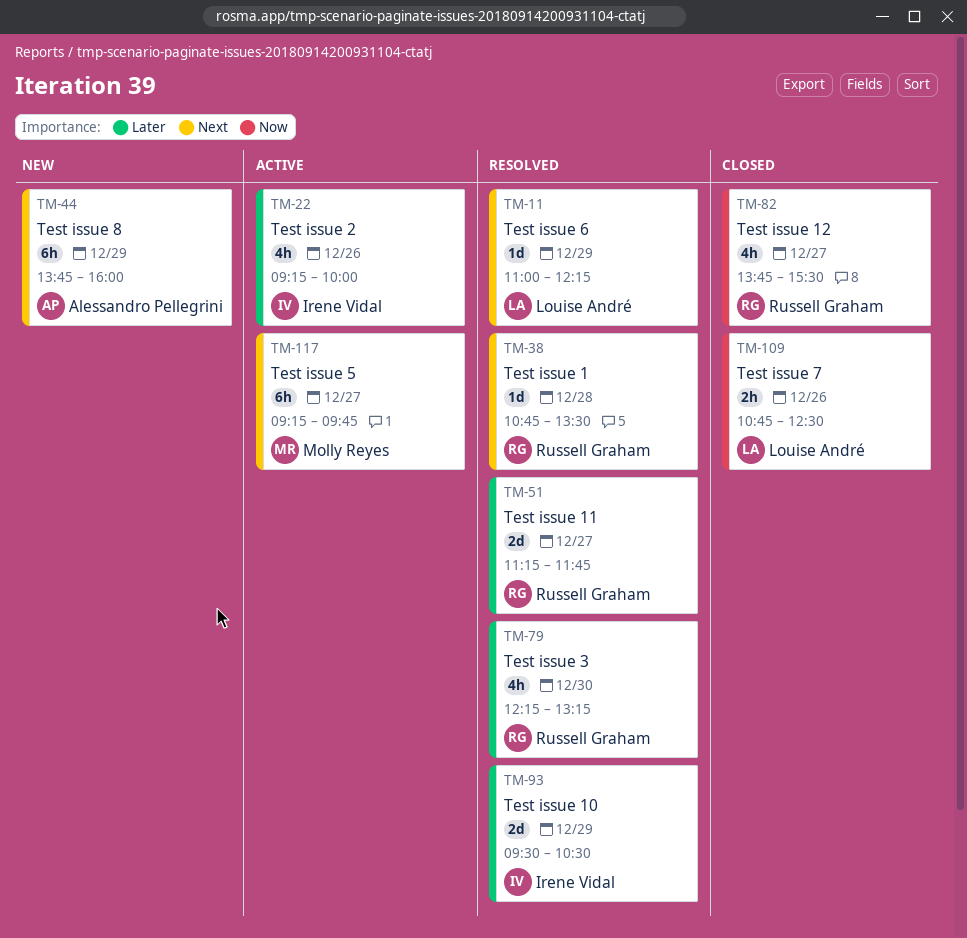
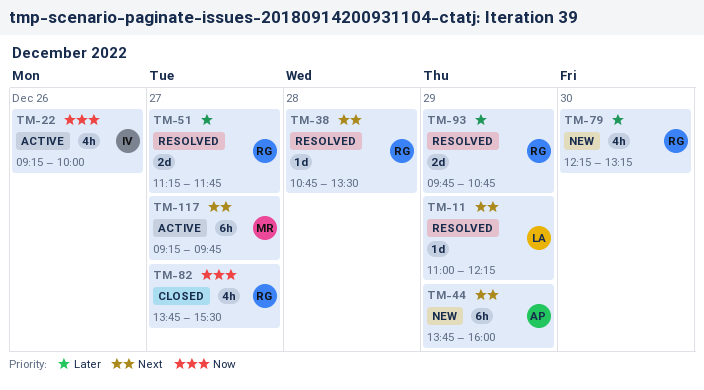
TM-22, priority: Later -> Now
TM-79, status: Resolved -> New
TM-93, owner: Irene Vidal -> Russell Graham
TM-93, begins: 09:30 -> 09:45
TM-93, ends: 10:30 -> 10:45
TM-109: present -> none

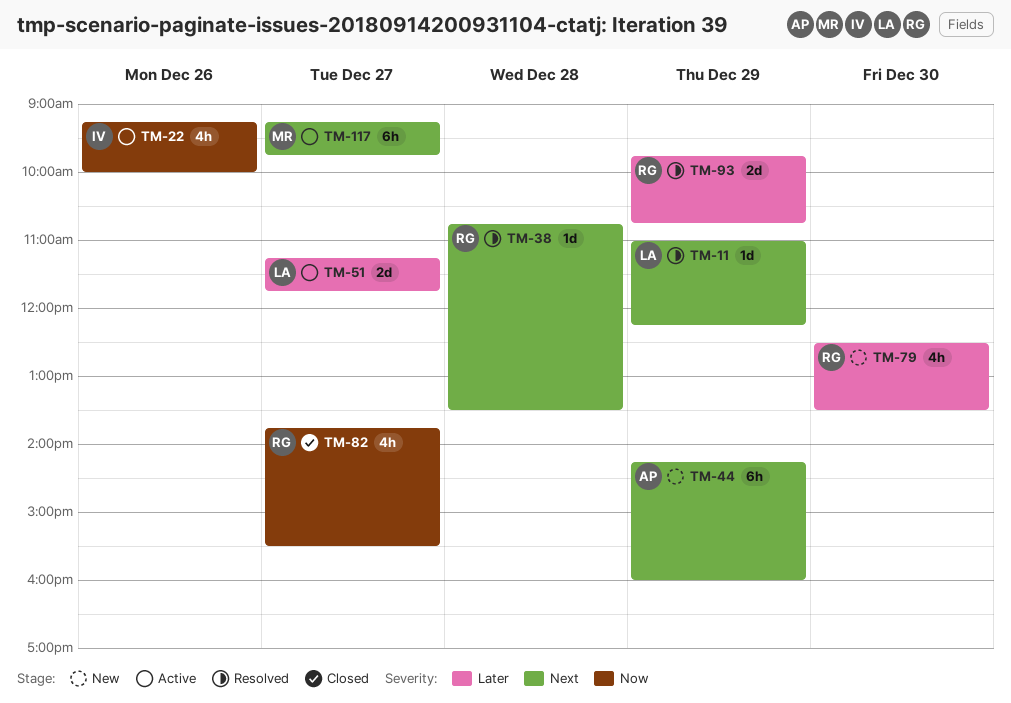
TM-44, begins: 13:45 -> 14:15
TM-51, status: Resolved -> Active
TM-51, owner: RG -> LA
TM-79, begins: 12:15 -> 12:30
TM-79, ends: 13:15 -> 13:30

